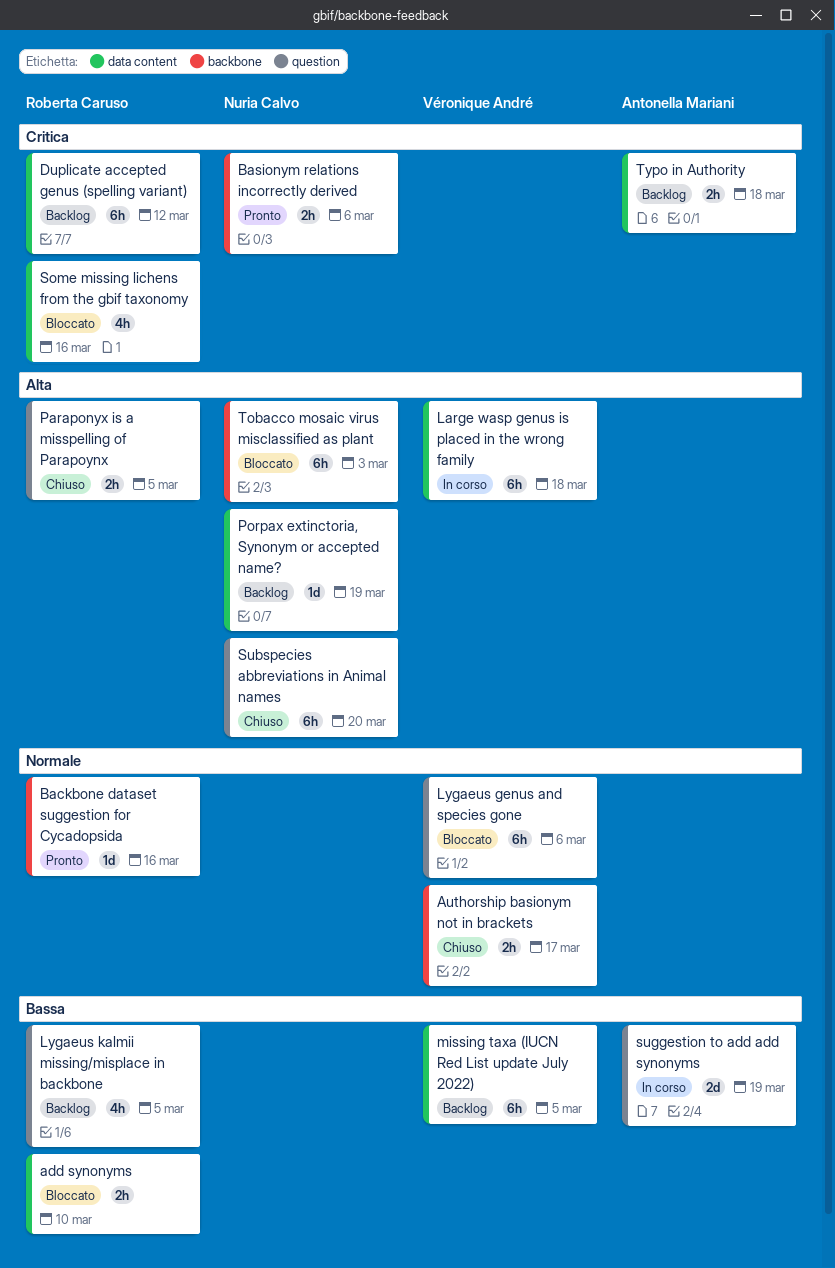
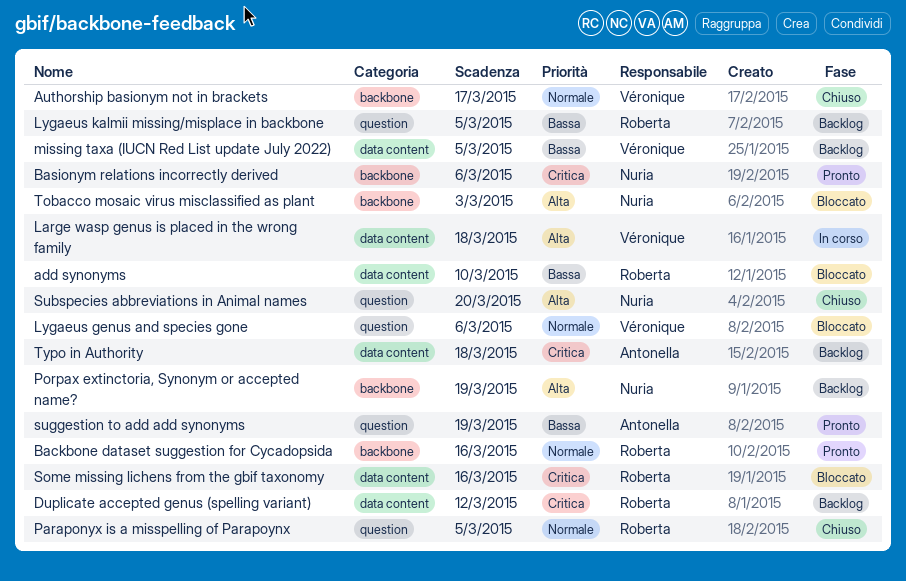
Paraponyx is a misspelling of Parapoynx, priority: Alta -> Normale
Porpax extinctoria, Synonym or accepted name?, label: data content -> backbone
suggestion to add add synonyms, status: In corso -> Pronto

